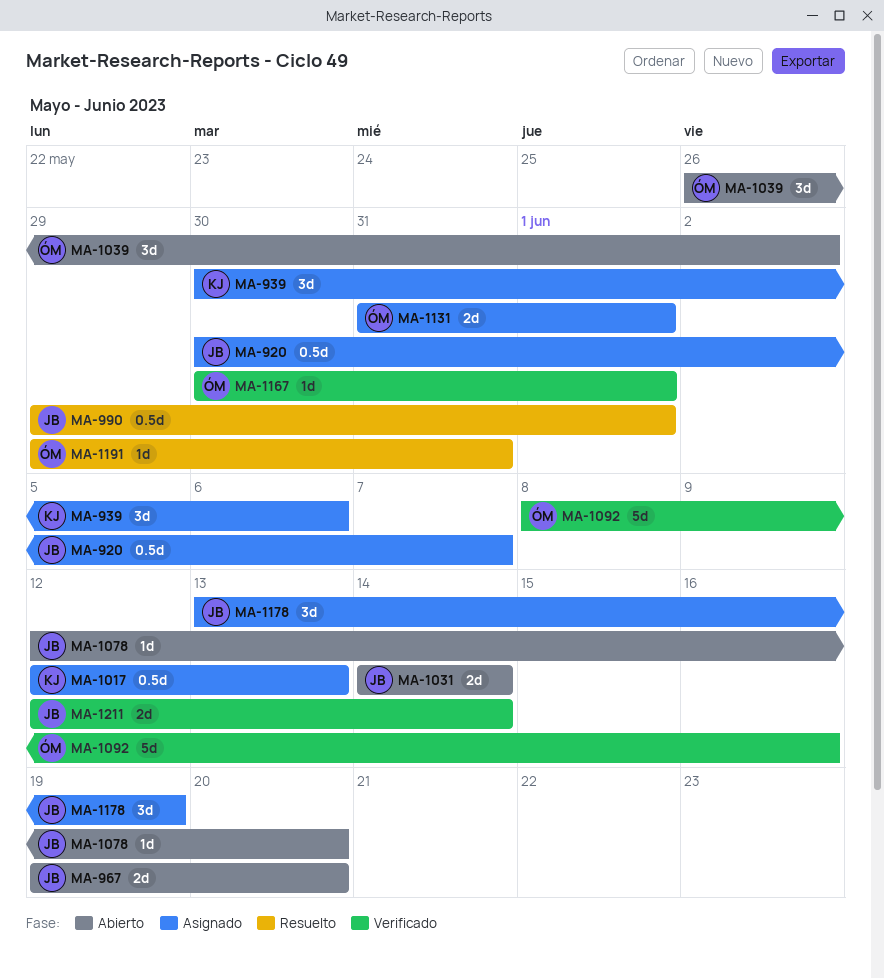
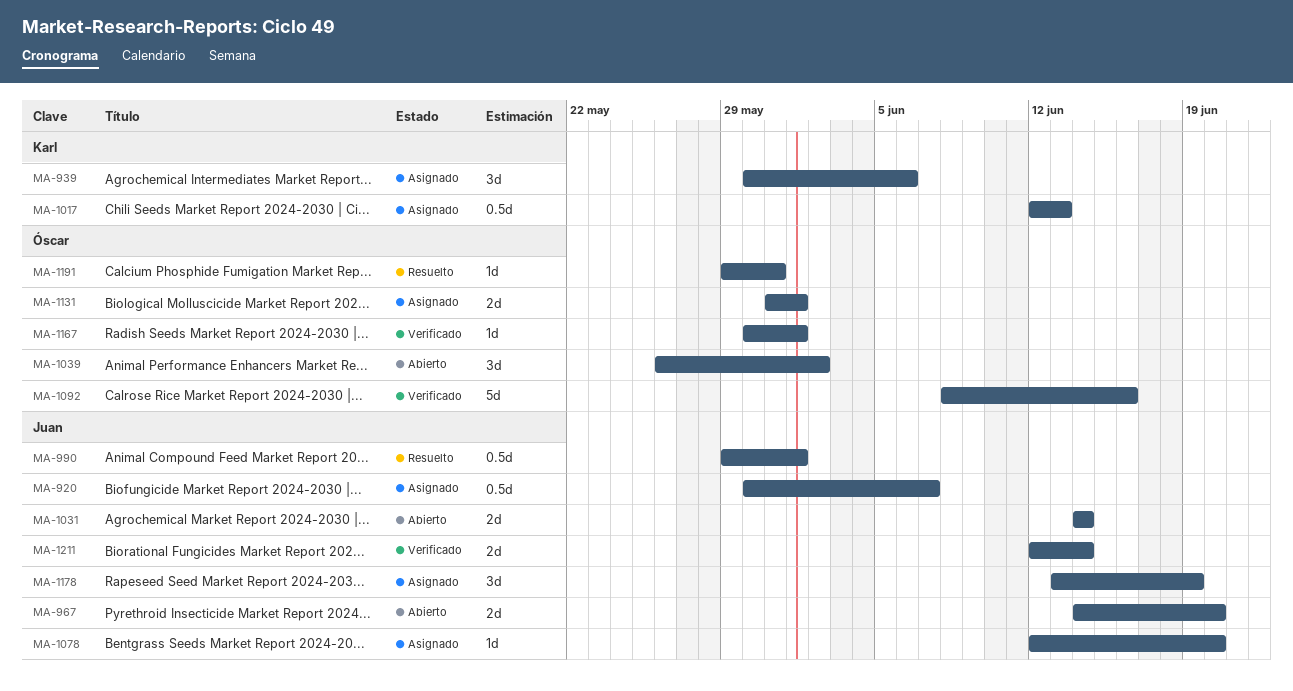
MA-967, start: Jun 19 -> Jun 14
MA-1078, status: Abierto -> Asignado

